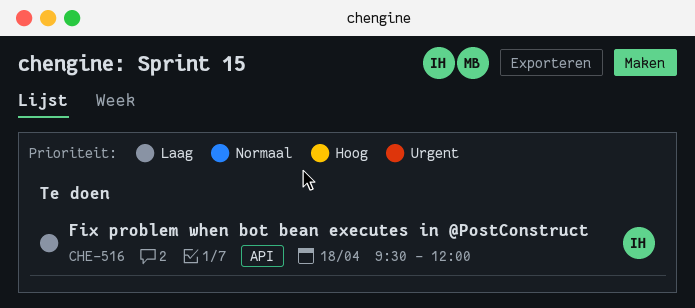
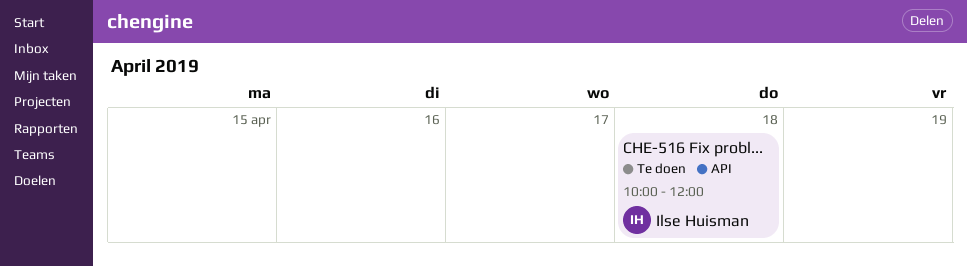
CHE-516, begins: 09:30 -> 10:00

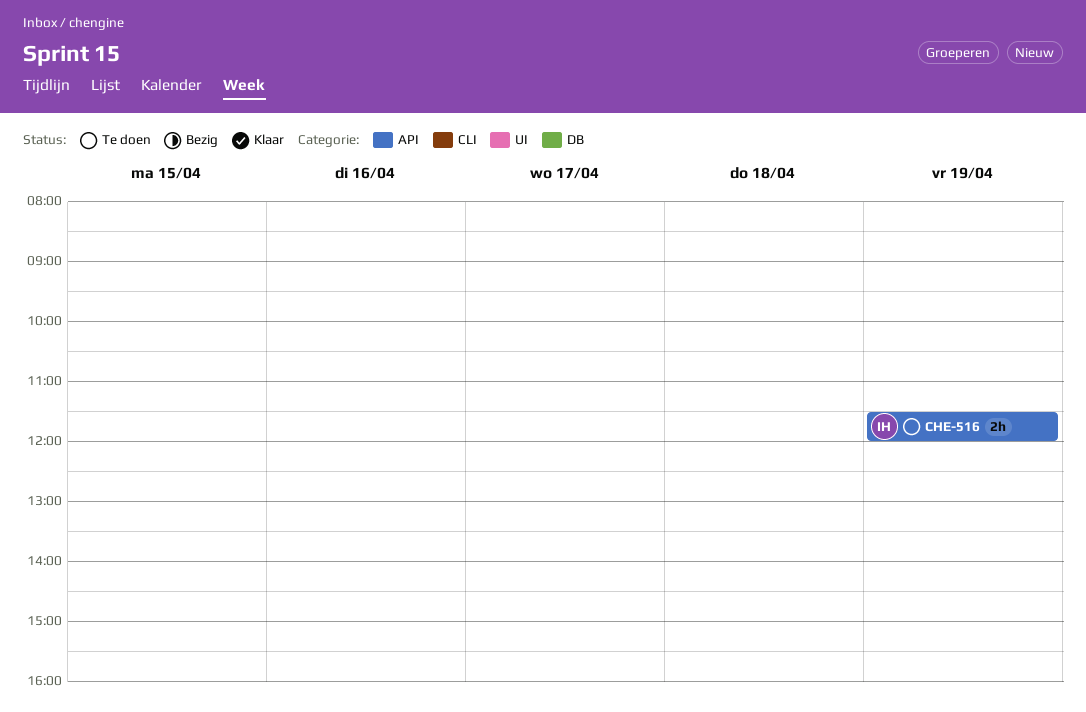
CHE-516, day: Apr 18 -> Apr 19
CHE-516, begins: 10:00 -> 11:30

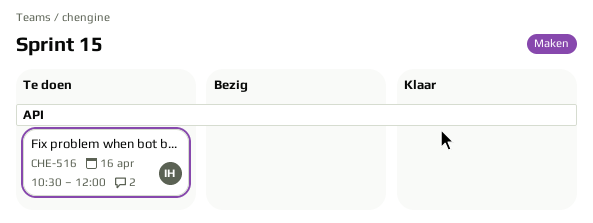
CHE-516, day: Apr 19 -> Apr 16
CHE-516, begins: 11:30 -> 10:30

